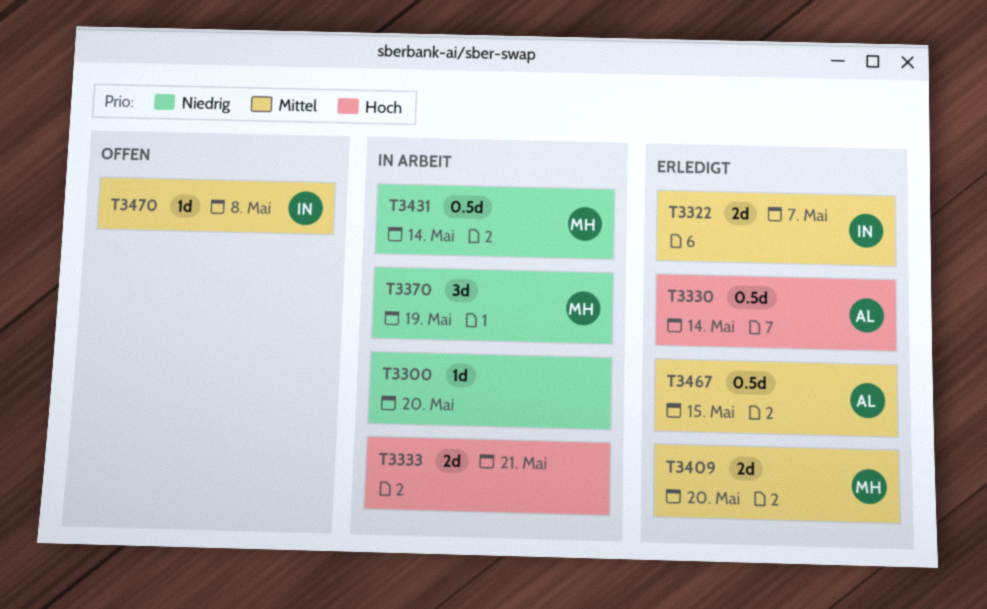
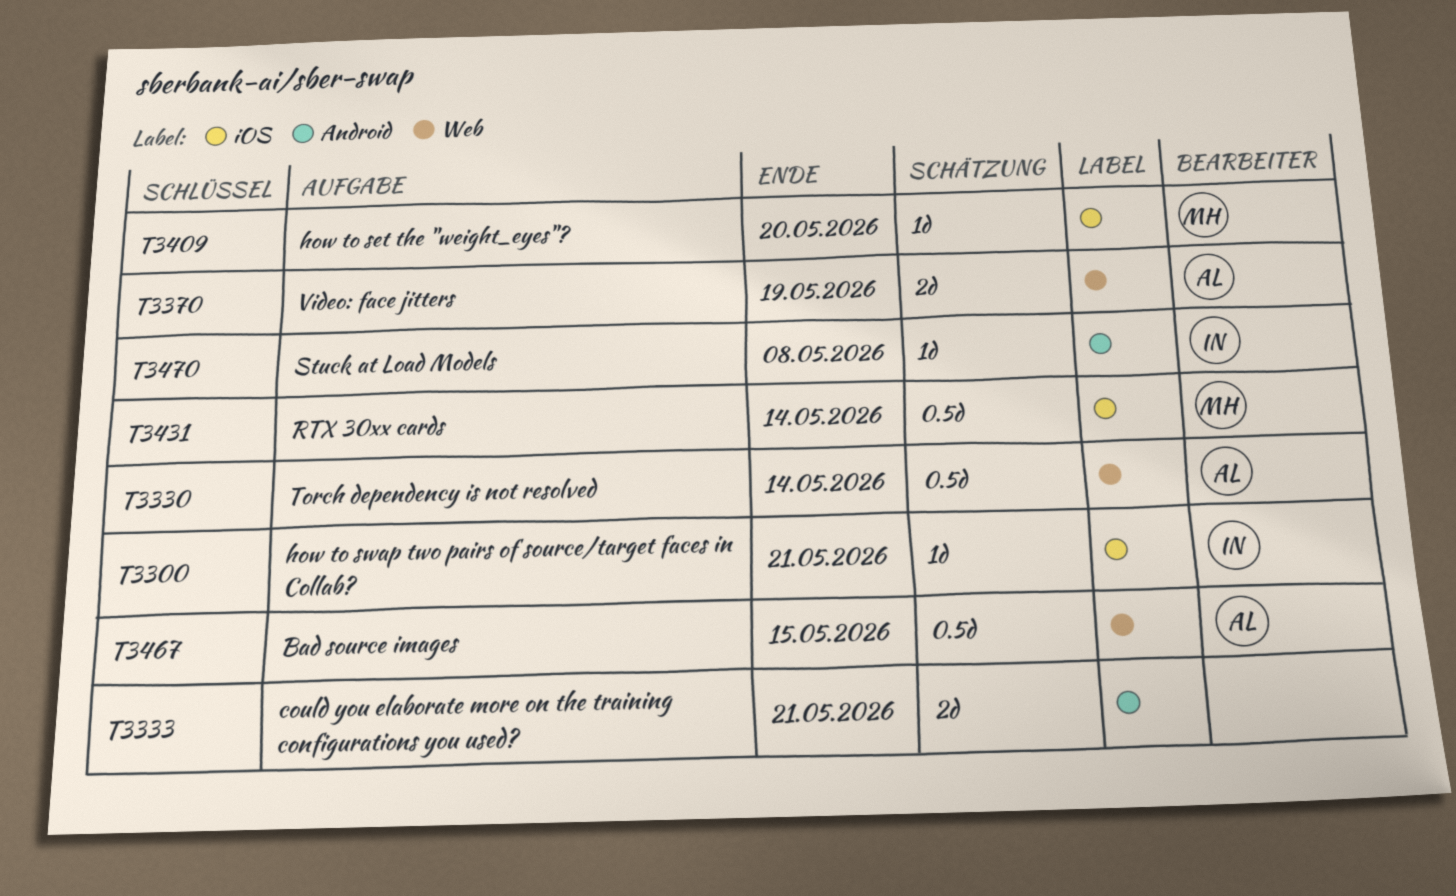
T3300, owner: none -> IN
T3300, due: May 20 -> May 21
T3322: present -> none
T3370, owner: MH -> AL
T3370, estimate: 3d -> 2d
T3409, estimate: 2d -> 1d

